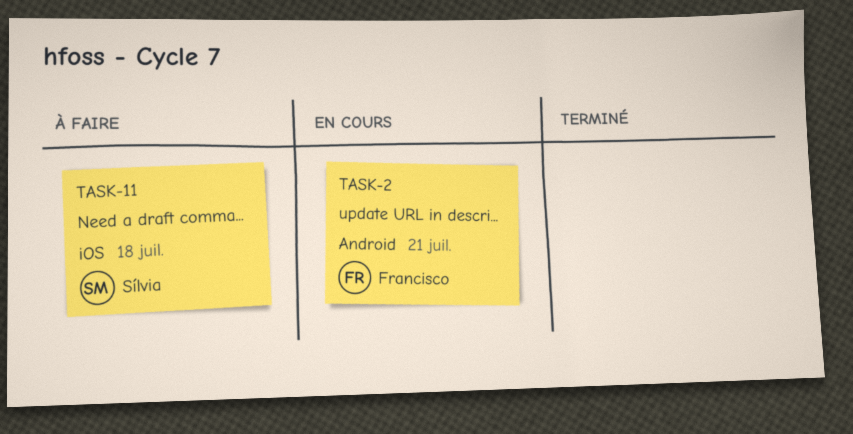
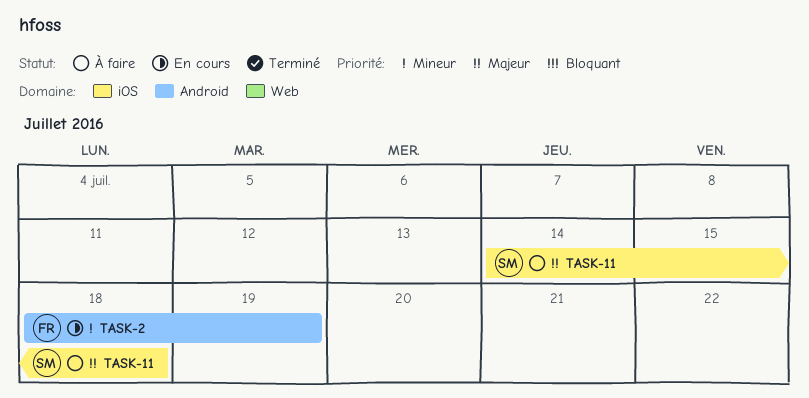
TASK-2, due: Jul 21 -> Jul 19

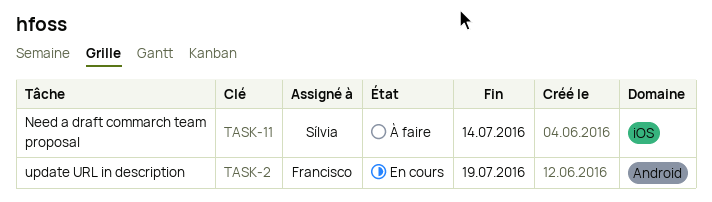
TASK-11, due: Jul 18 -> Jul 14

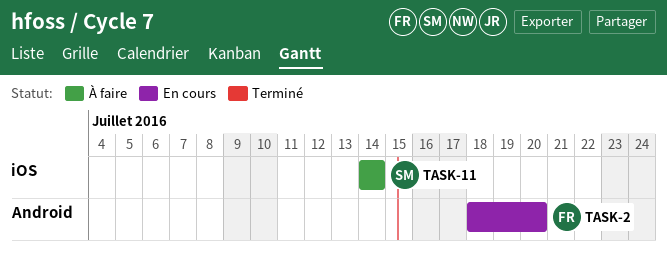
TASK-2, due: Jul 19 -> Jul 20

